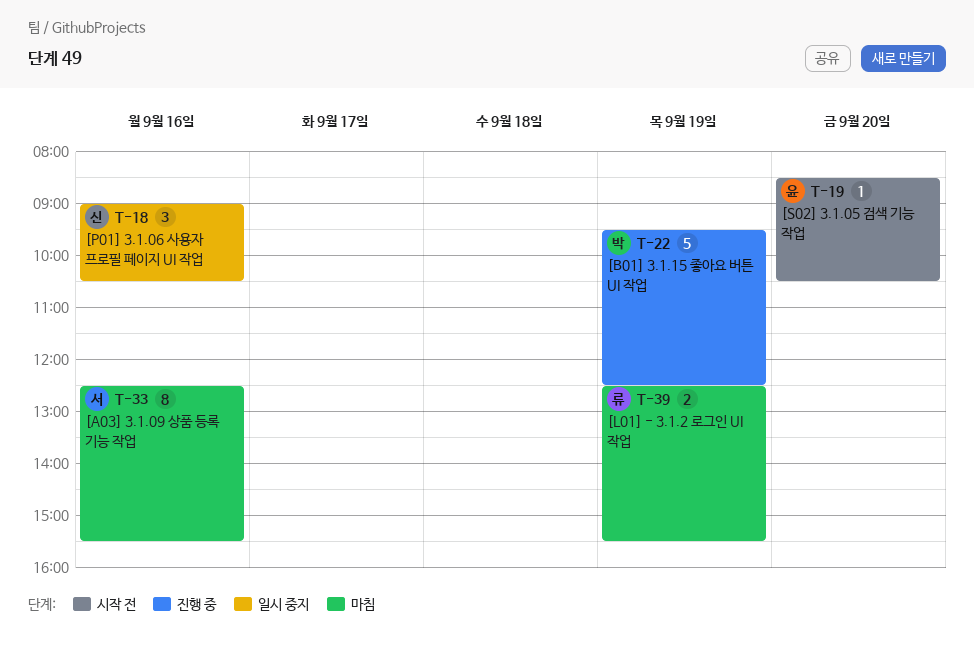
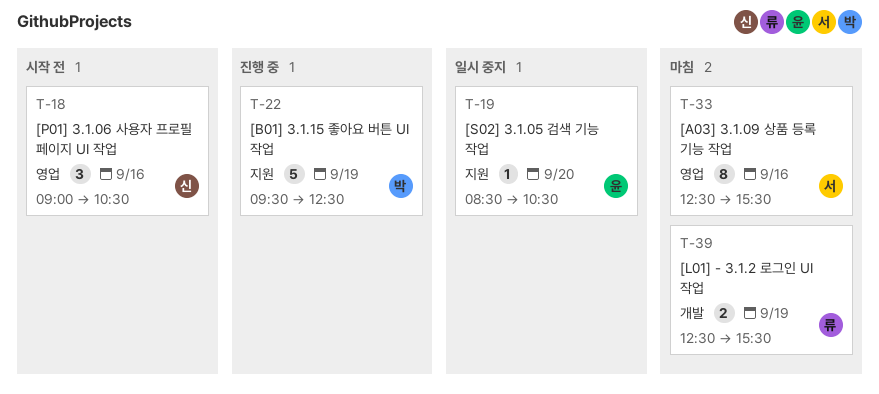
T-18, status: 일시 중지 -> 시작 전
T-19, status: 시작 전 -> 일시 중지

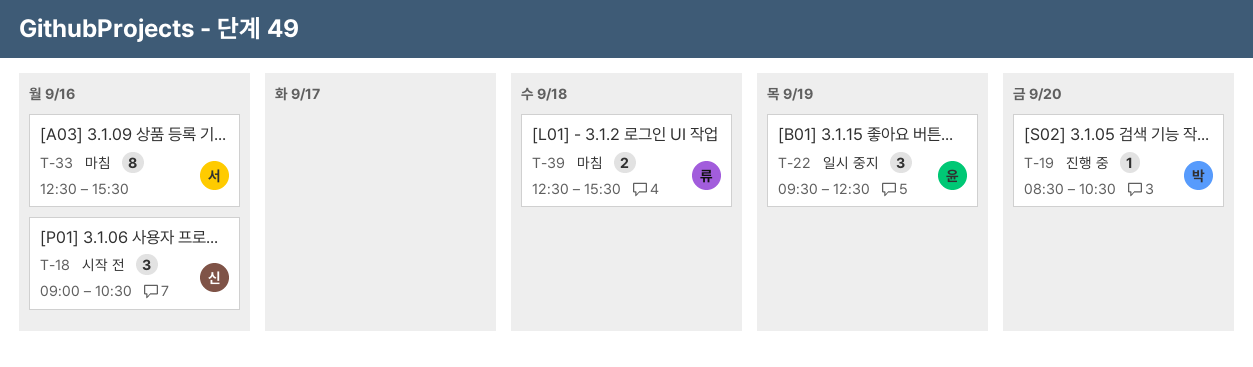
T-19, status: 일시 중지 -> 진행 중
T-19, owner: 윤 -> 박
T-22, status: 진행 중 -> 일시 중지
T-22, owner: 박 -> 윤
T-22, estimate: 5 -> 3
T-39, day: Sep 19 -> Sep 18

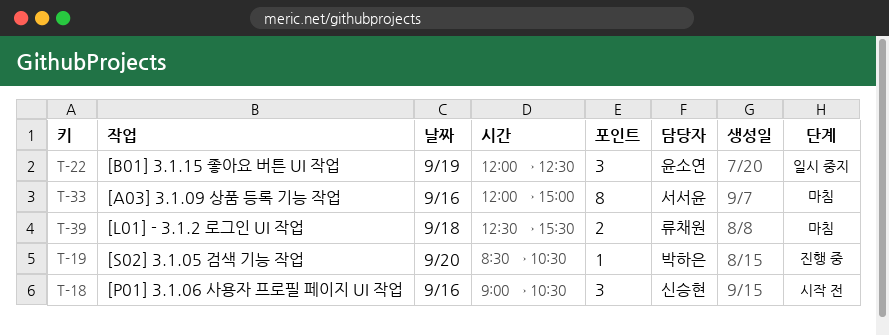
T-22, begins: 09:30 -> 12:00
T-33, begins: 12:30 -> 12:00
T-33, ends: 15:30 -> 15:00

